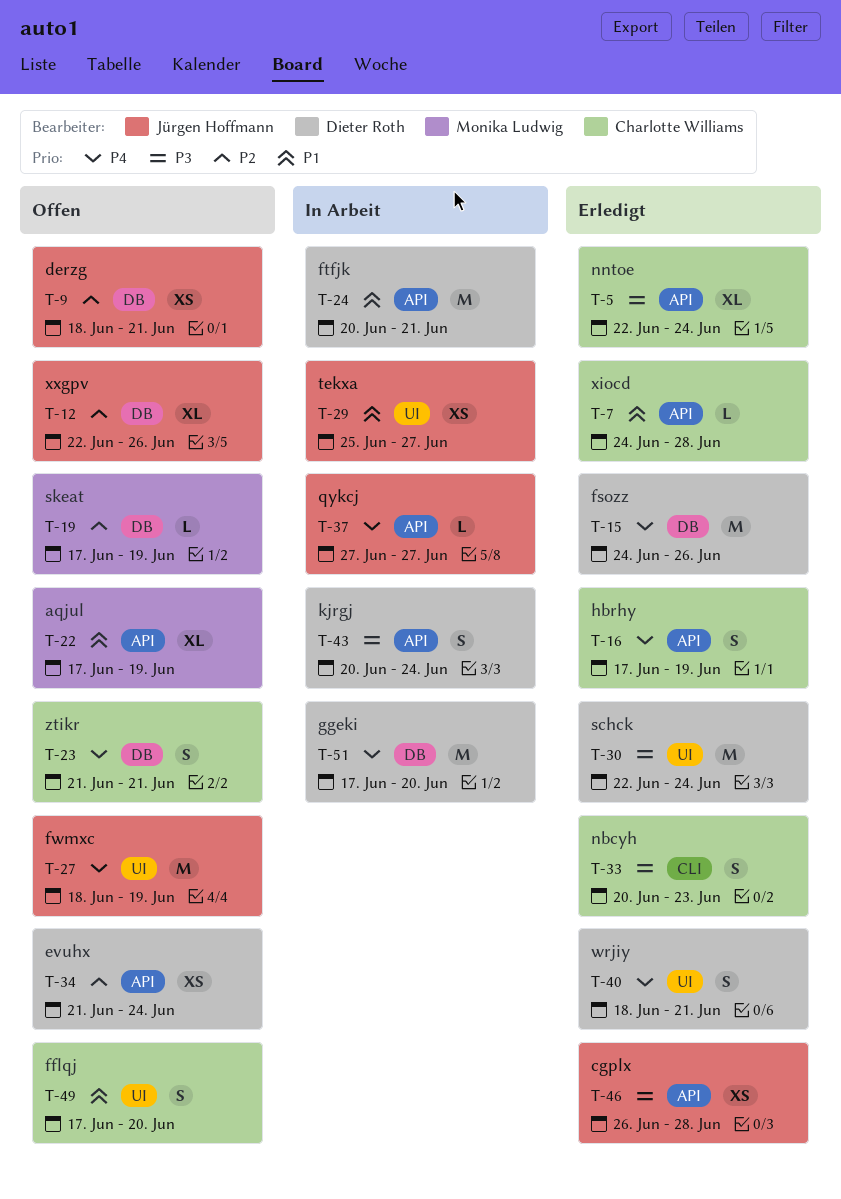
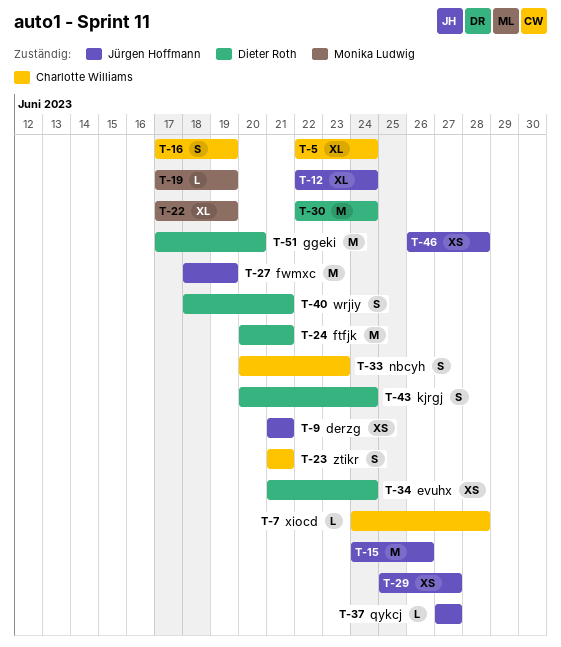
T-9, start: Jun 18 -> Jun 21
T-12, due: Jun 26 -> Jun 24
T-15, owner: Dieter Roth -> Jürgen Hoffmann
T-49: present -> none

